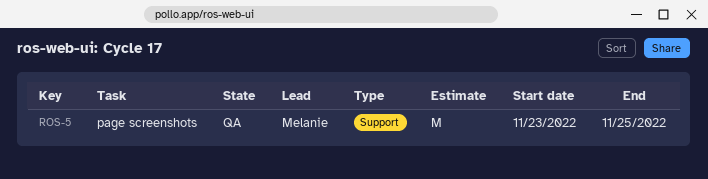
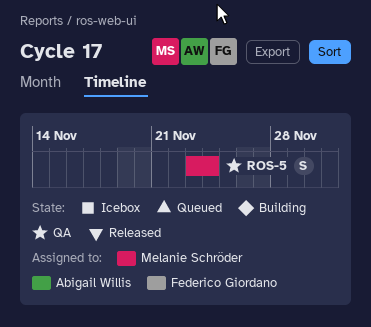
ROS-5, estimate: M -> S
ROS-5, due: Nov 25 -> Nov 24

